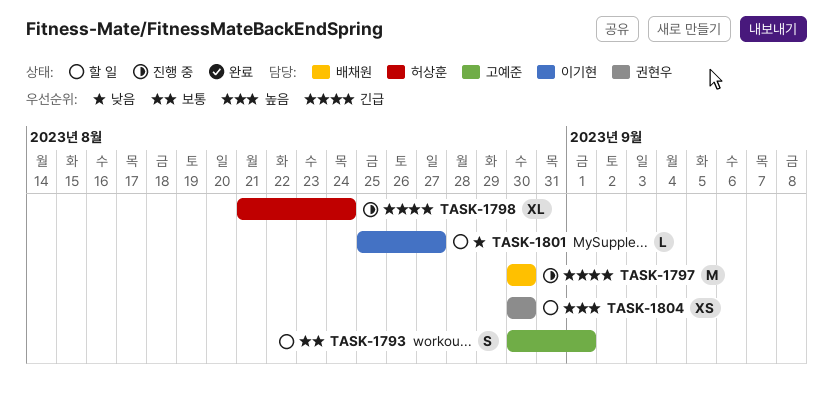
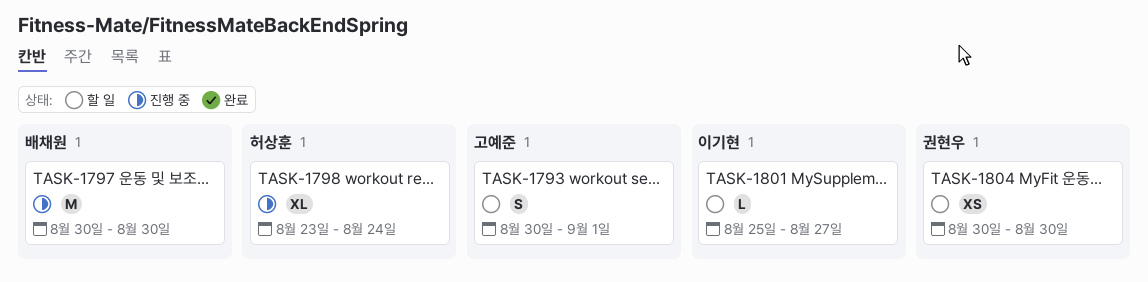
TASK-1798, start: Aug 21 -> Aug 23

